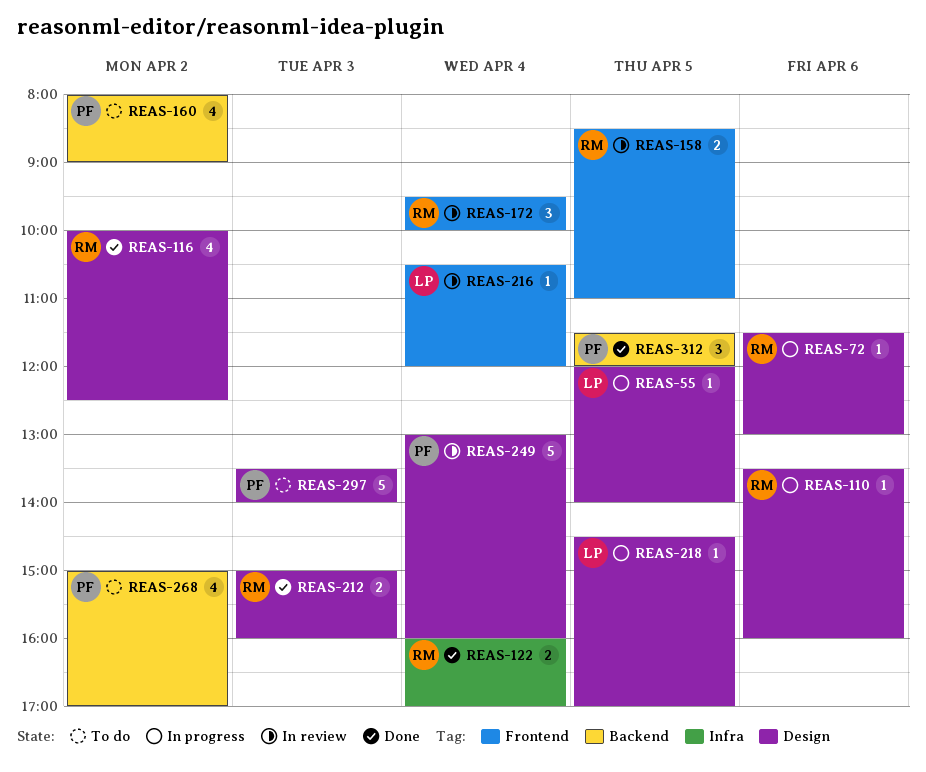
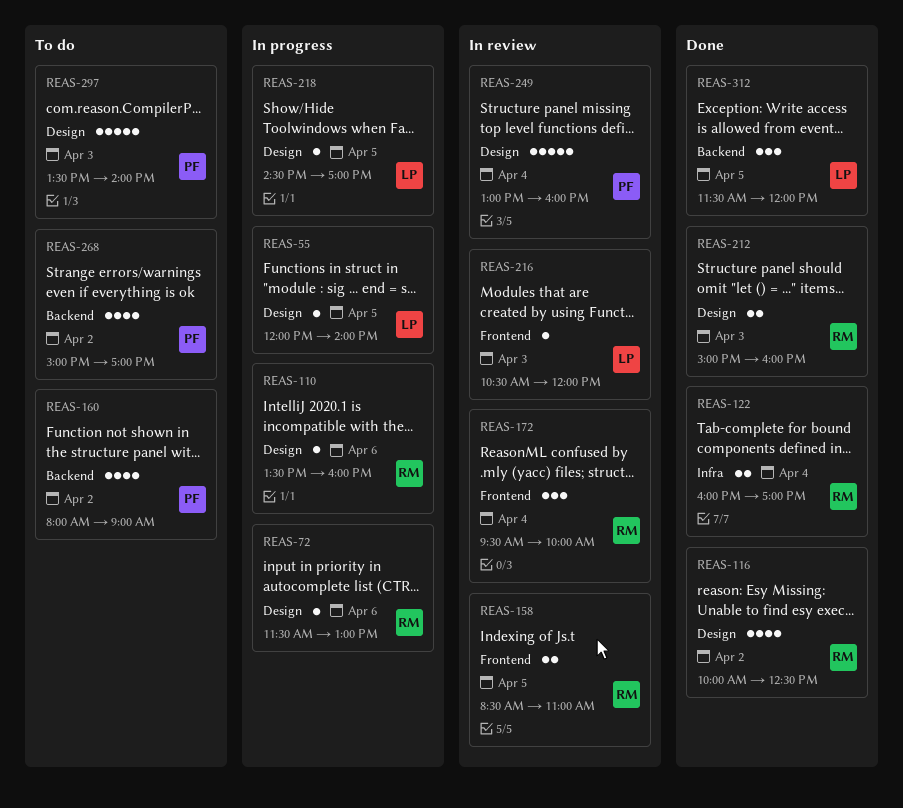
REAS-216, day: Apr 4 -> Apr 3
REAS-312, owner: PF -> LP

